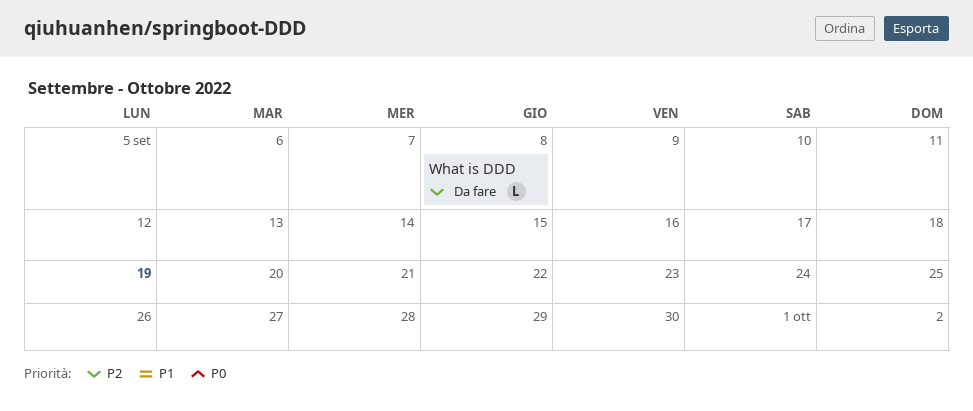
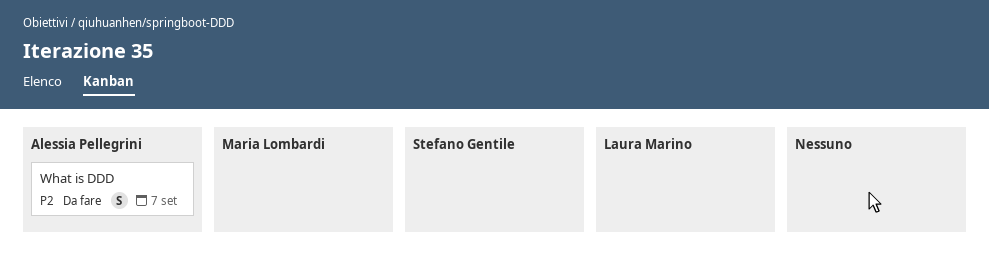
What is DDD, estimate: L -> S
What is DDD, due: Sep 8 -> Sep 7

